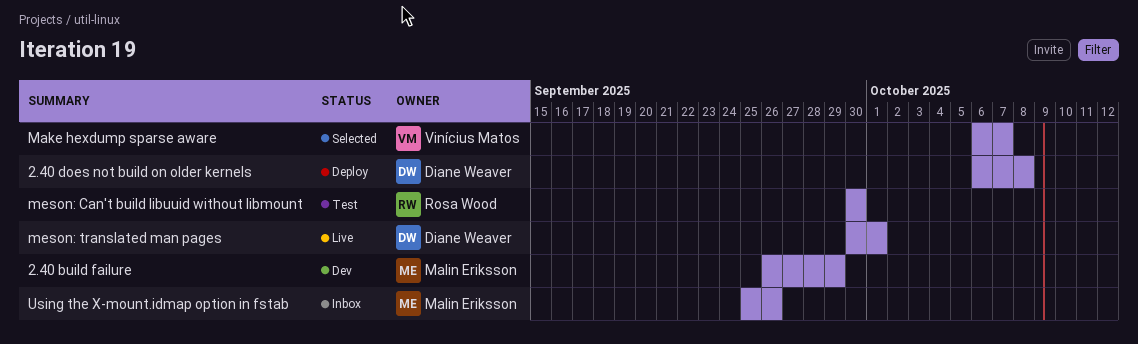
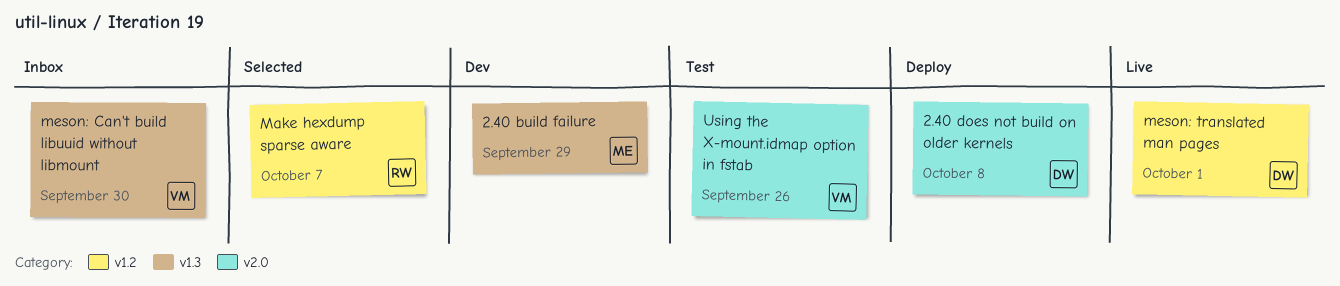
Make hexdump sparse aware, owner: Vinícius Matos -> Rosa Wood
meson: Can't build libuuid without libmount, status: Test -> Inbox
meson: Can't build libuuid without libmount, owner: Rosa Wood -> Vinícius Matos
Using the X-mount.idmap option in fstab, status: Inbox -> Test
Using the X-mount.idmap option in fstab, owner: Malin Eriksson -> Vinícius Matos

